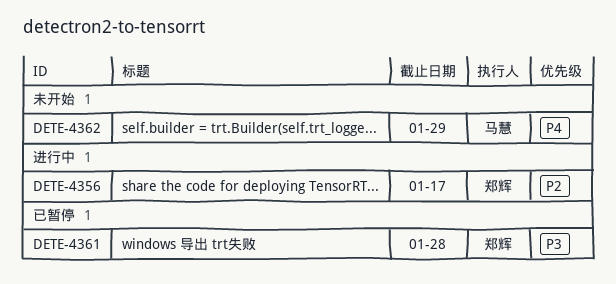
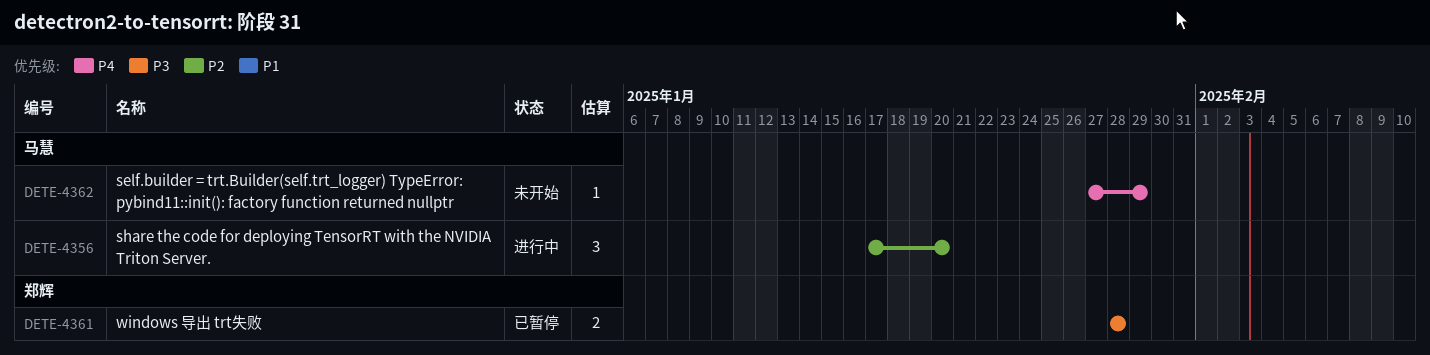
DETE-4356, owner: 郑辉 -> 马慧
DETE-4356, due: Jan 17 -> Jan 20

